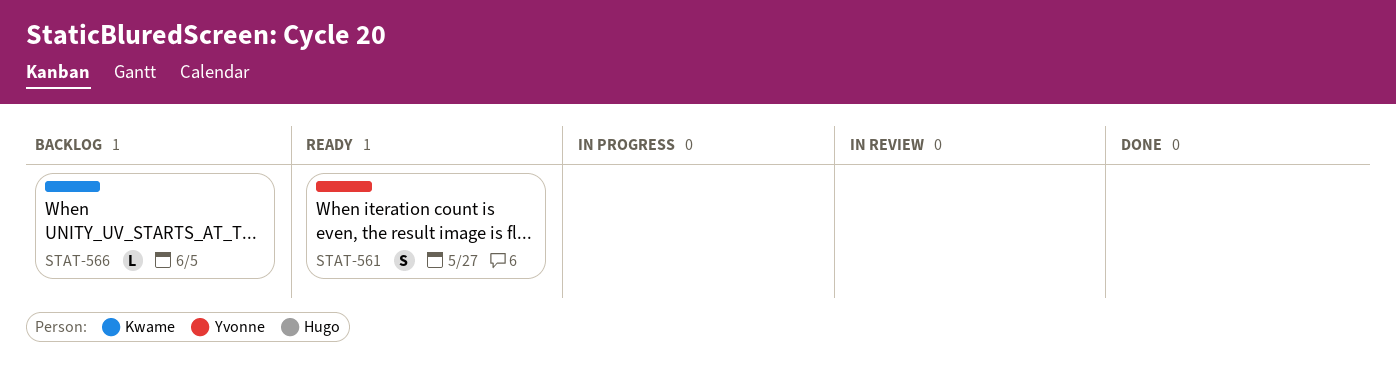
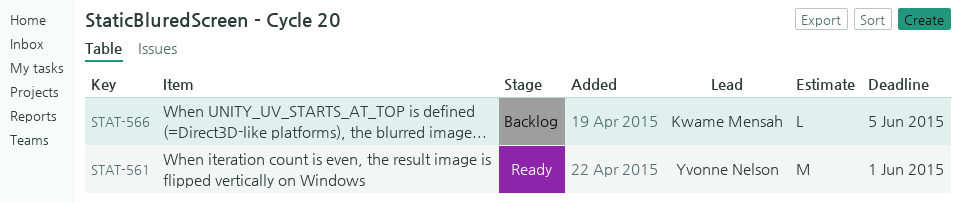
STAT-561, estimate: S -> M
STAT-561, due: May 27 -> Jun 1

